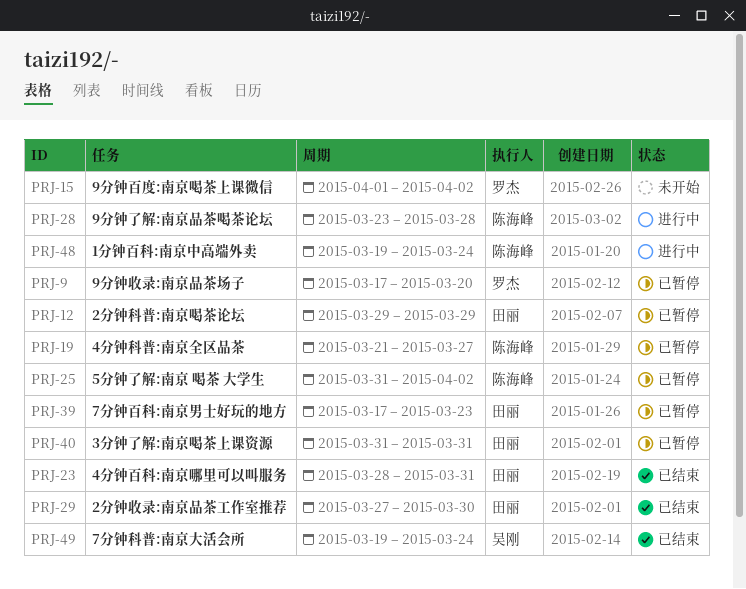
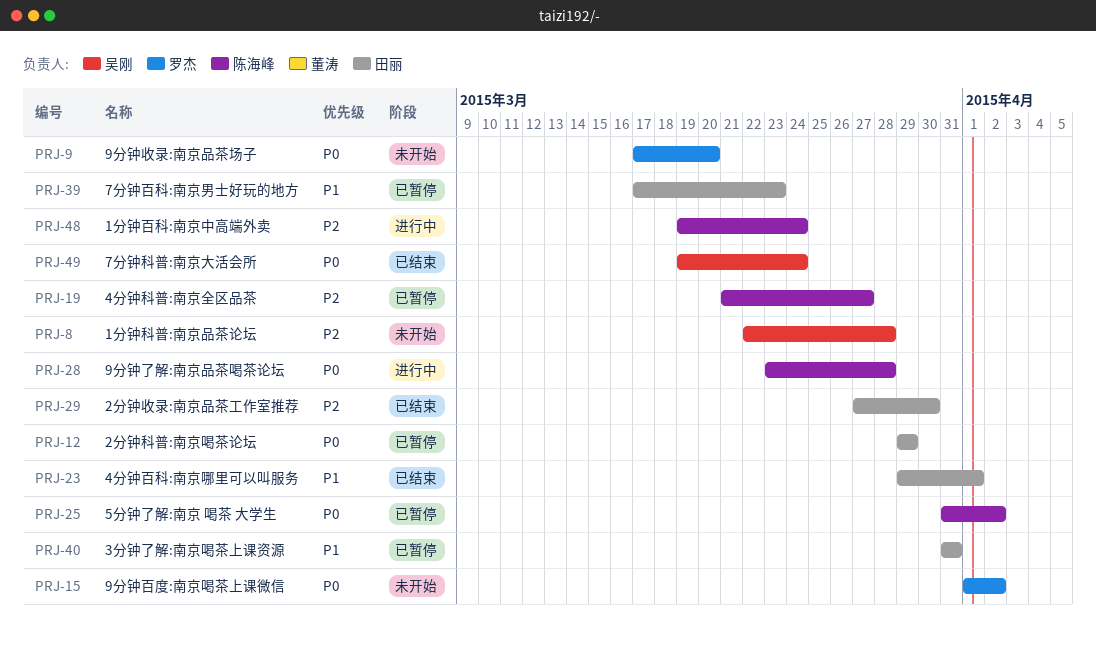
PRJ-8: none -> present
PRJ-9, status: 已暂停 -> 未开始
PRJ-23, start: Mar 28 -> Mar 29
PRJ-23, due: Mar 31 -> Apr 1

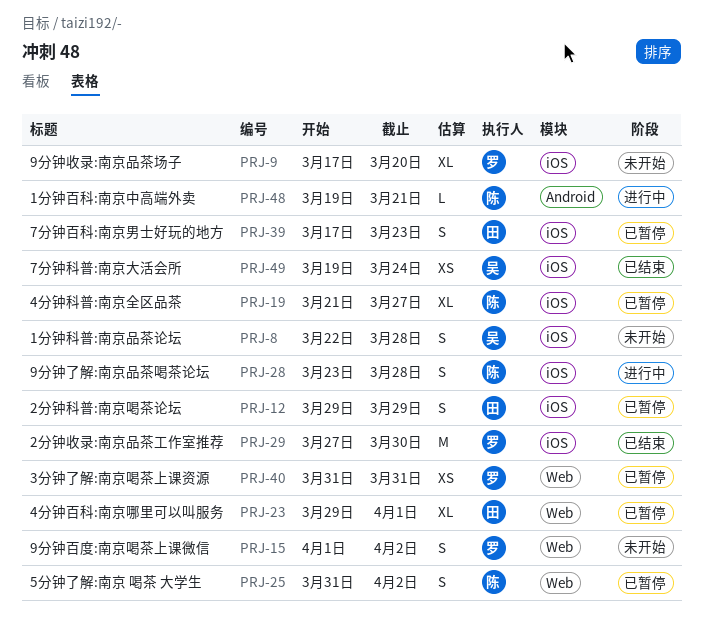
PRJ-23, status: 已结束 -> 已暂停
PRJ-29, owner: 田丽 -> 罗杰
PRJ-40, owner: 田丽 -> 罗杰
PRJ-48, due: Mar 24 -> Mar 21

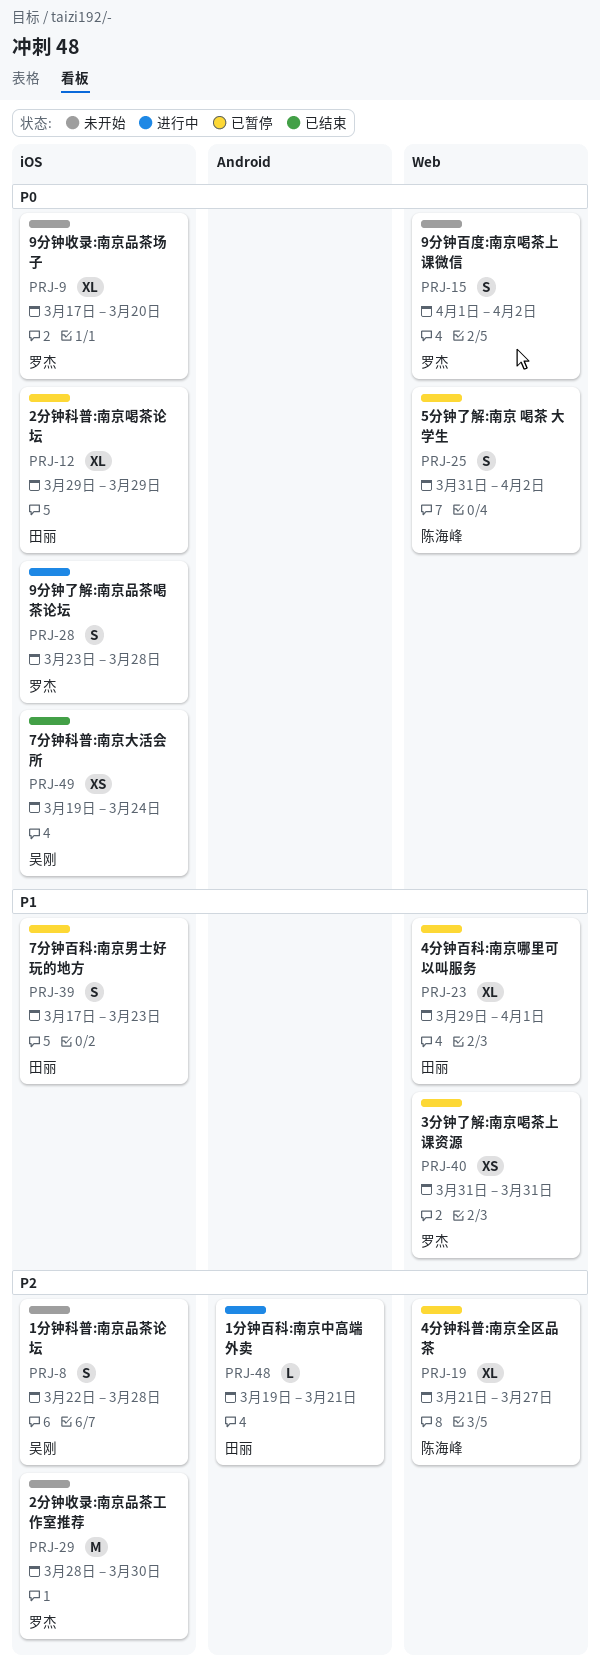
PRJ-12, estimate: S -> XL
PRJ-19, label: iOS -> Web
PRJ-28, owner: 陈海峰 -> 罗杰
PRJ-29, status: 已结束 -> 未开始
PRJ-29, start: Mar 27 -> Mar 28
PRJ-48, owner: 陈海峰 -> 田丽

